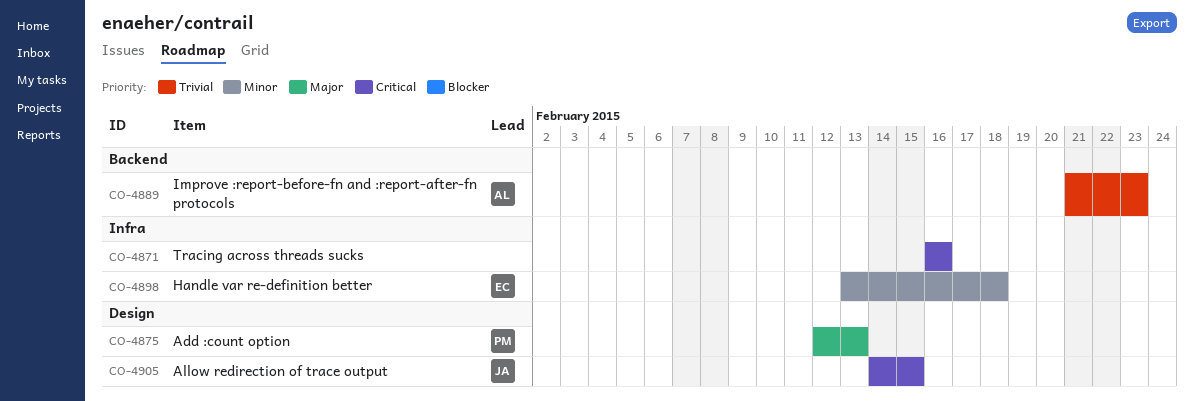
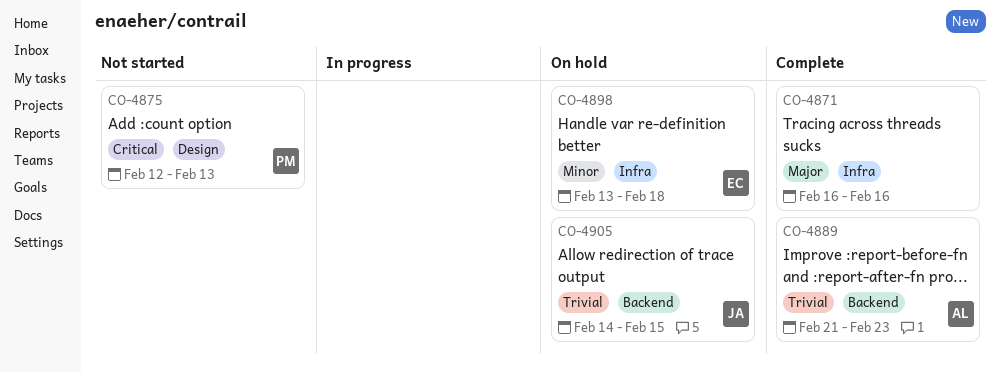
CO-4871, priority: Critical -> Major
CO-4875, priority: Major -> Critical
CO-4905, priority: Critical -> Trivial
CO-4905, label: Design -> Backend

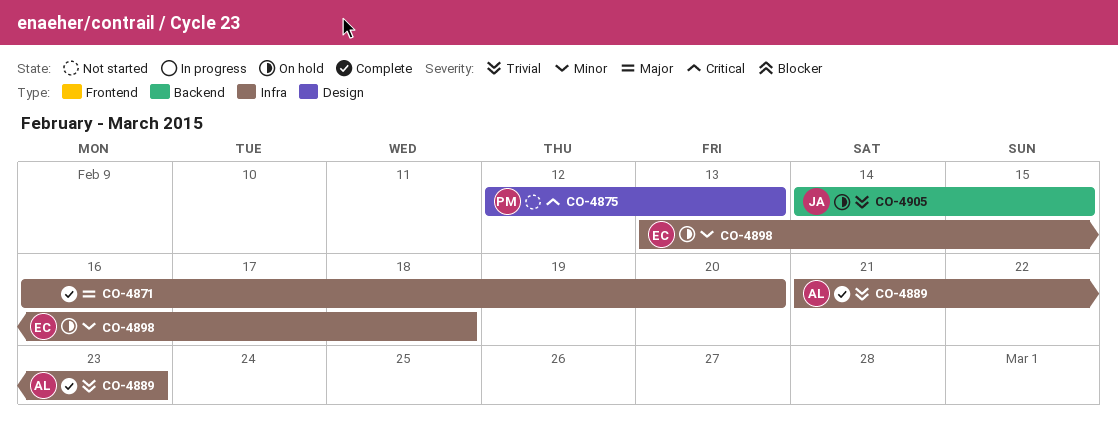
CO-4871, due: Feb 16 -> Feb 20
CO-4889, label: Backend -> Infra

